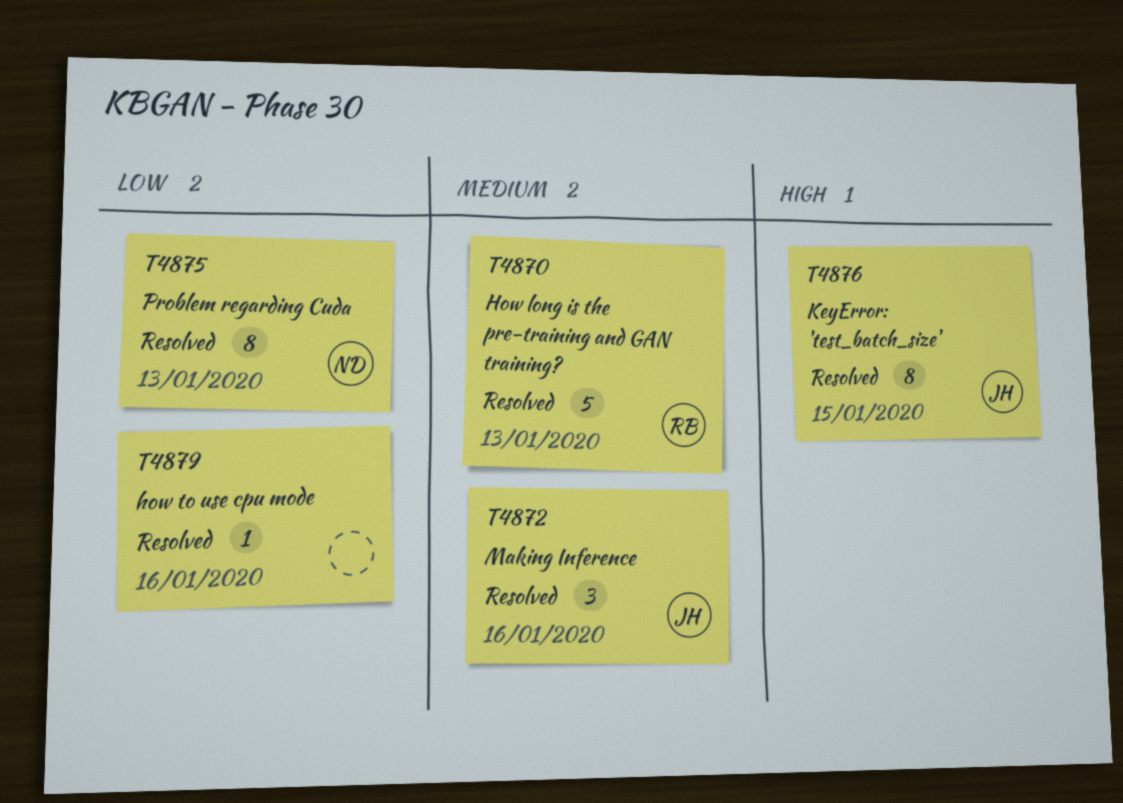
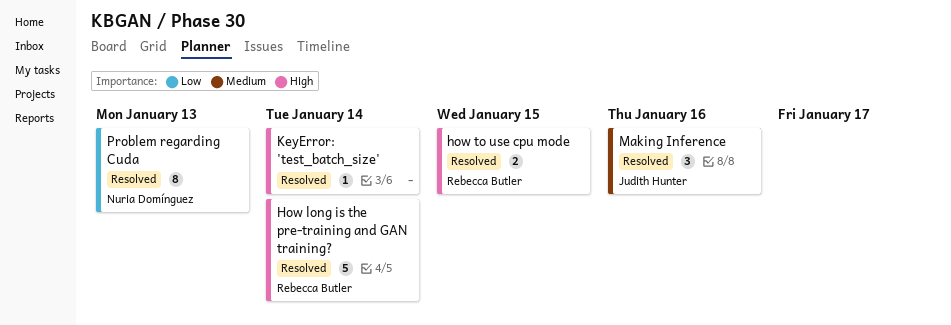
How long is the pre-training and GAN training?, priority: Medium -> High
How long is the pre-training and GAN training?, due: Jan 13 -> Jan 14
how to use cpu mode, owner: none -> Rebecca Butler
how to use cpu mode, priority: Low -> High
how to use cpu mode, estimate: 1 -> 2
how to use cpu mode, due: Jan 16 -> Jan 15
KeyError: 'test_batch_size', owner: Judith Hunter -> none
KeyError: 'test_batch_size', estimate: 8 -> 1
KeyError: 'test_batch_size', due: Jan 15 -> Jan 14

